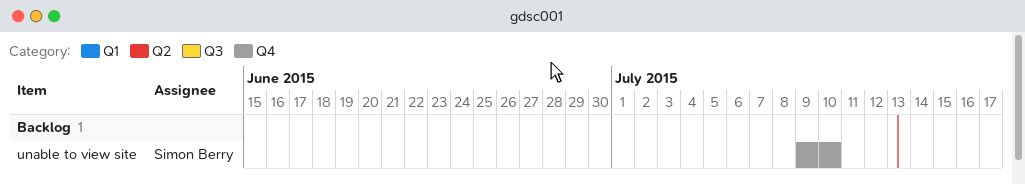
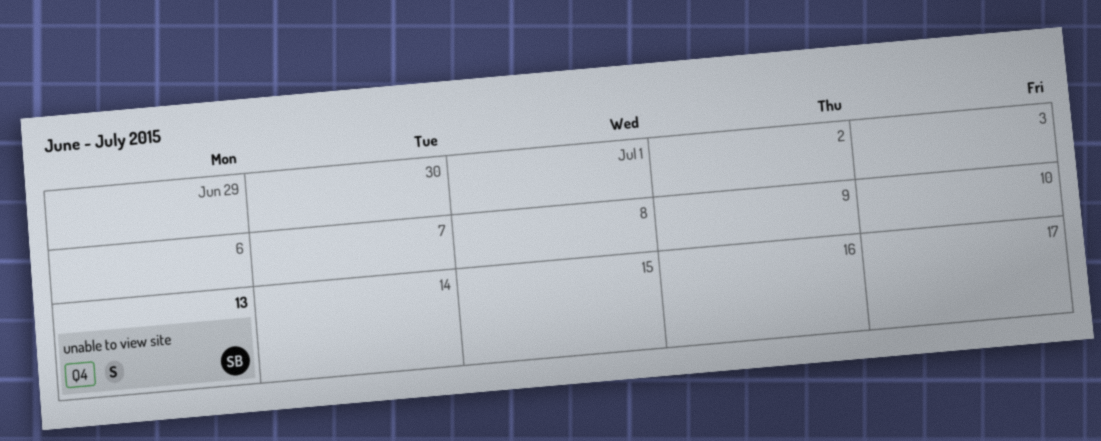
unable to view site, due: Jul 10 -> Jul 13

